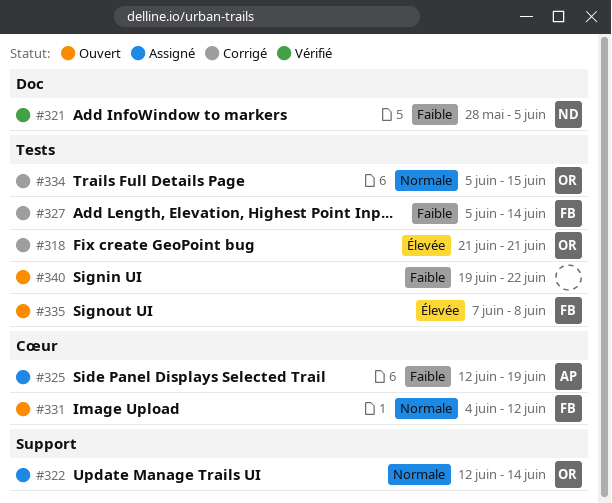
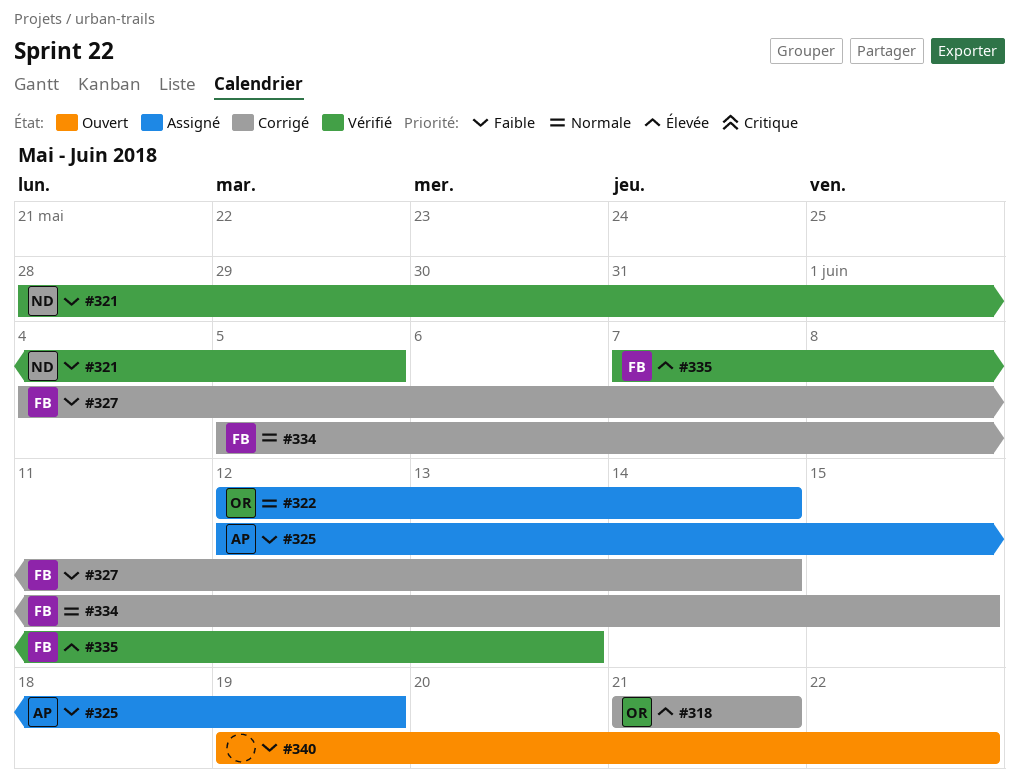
#327, start: Jun 5 -> Jun 4
#331: present -> none
#334, owner: OR -> FB
#335, status: Ouvert -> Vérifié
#335, due: Jun 8 -> Jun 13

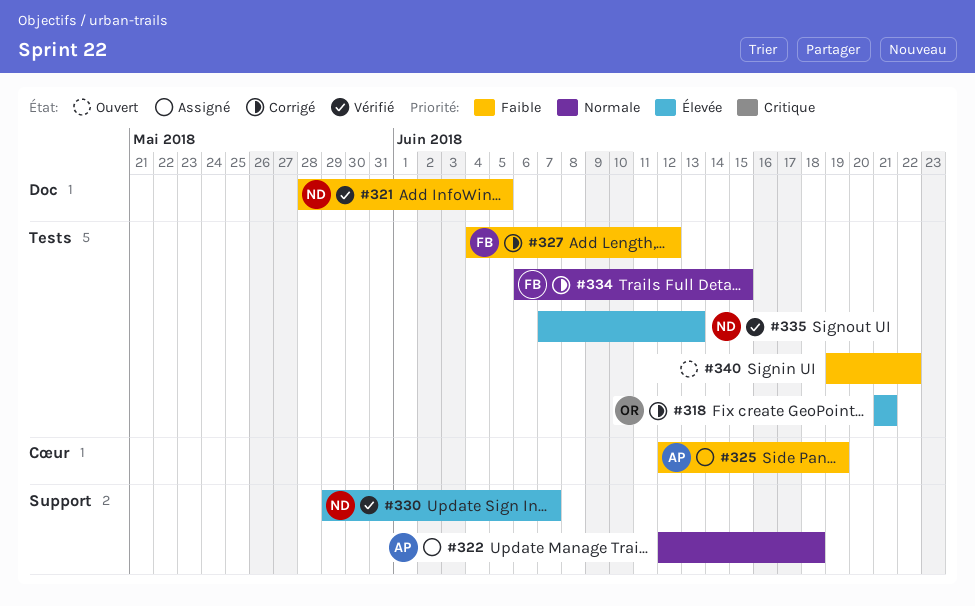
#322, owner: OR -> AP
#322, due: Jun 14 -> Jun 18
#327, due: Jun 14 -> Jun 12
#330: none -> present
#334, start: Jun 5 -> Jun 6
#335, owner: FB -> ND

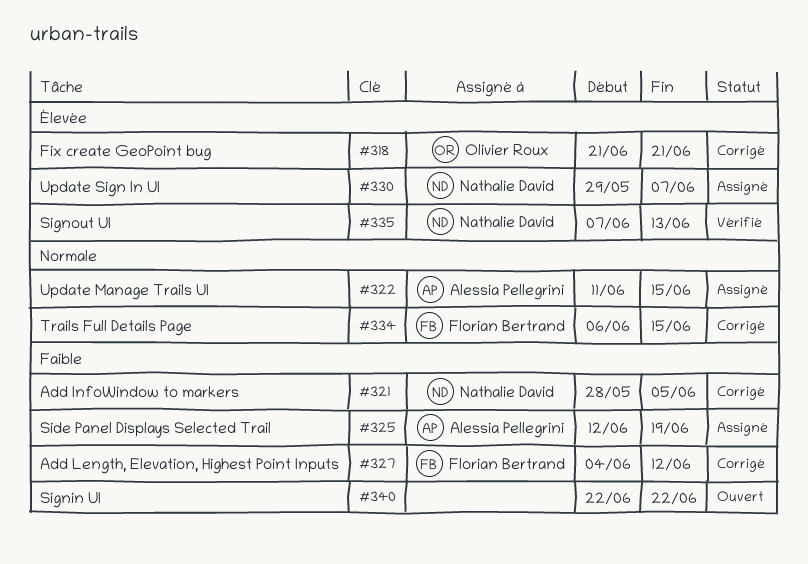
#321, status: Vérifié -> Corrigé
#322, start: Jun 12 -> Jun 11
#322, due: Jun 18 -> Jun 15
#330, status: Vérifié -> Assigné
#340, start: Jun 19 -> Jun 22

